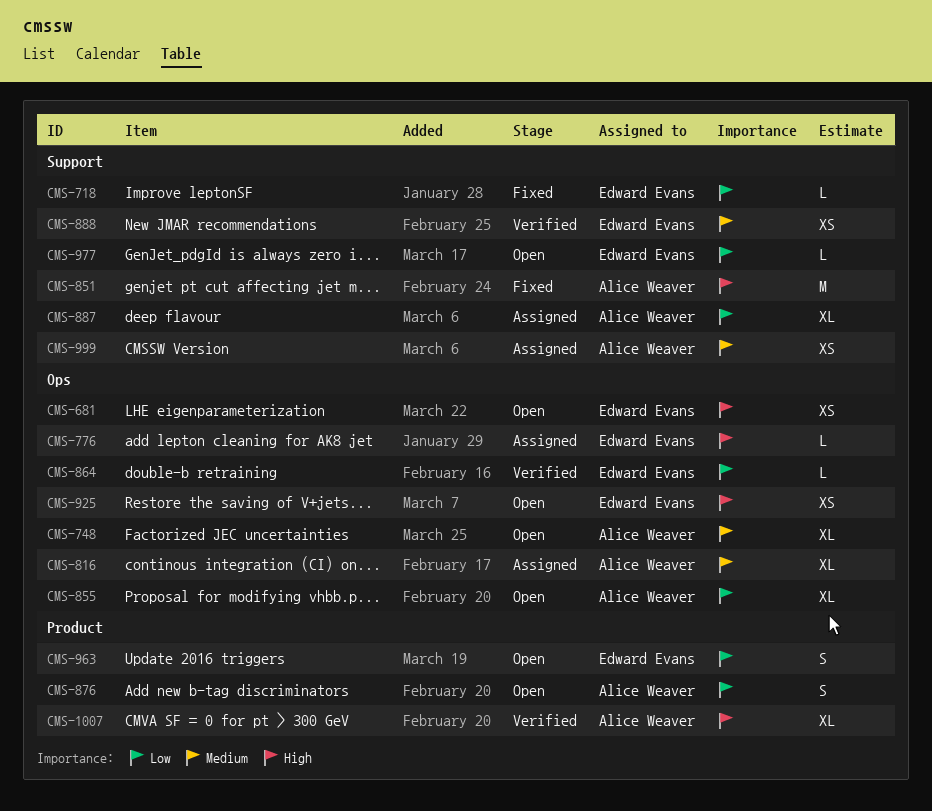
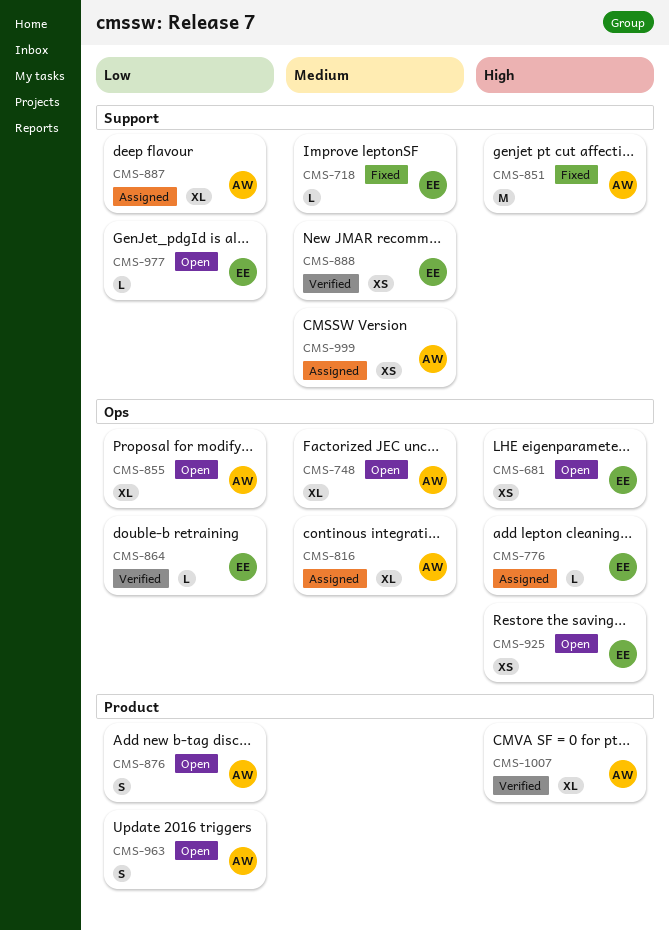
CMS-718, priority: Low -> Medium
CMS-963, owner: Edward Evans -> Alice Weaver

